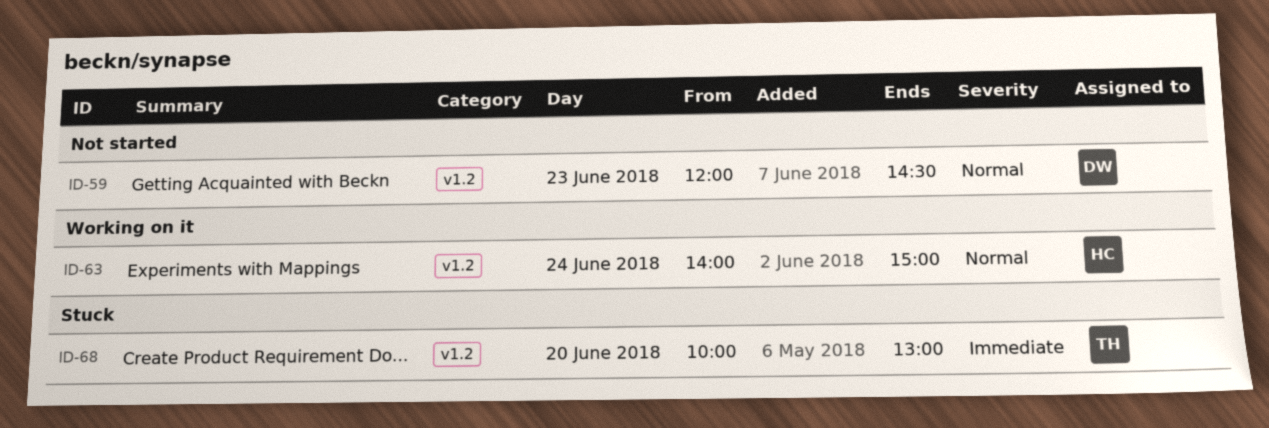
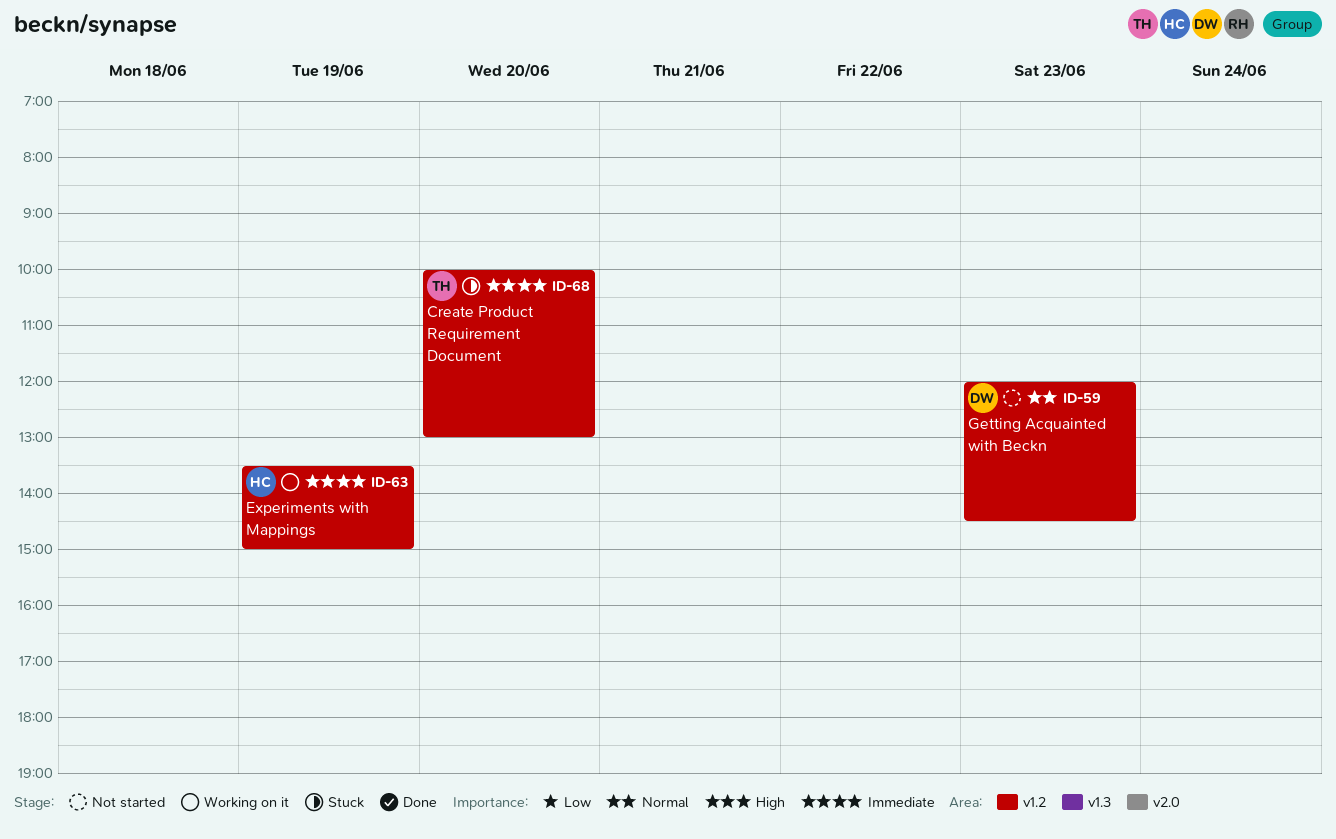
ID-63, priority: Normal -> Immediate
ID-63, day: Jun 24 -> Jun 19
ID-63, begins: 14:00 -> 13:30

